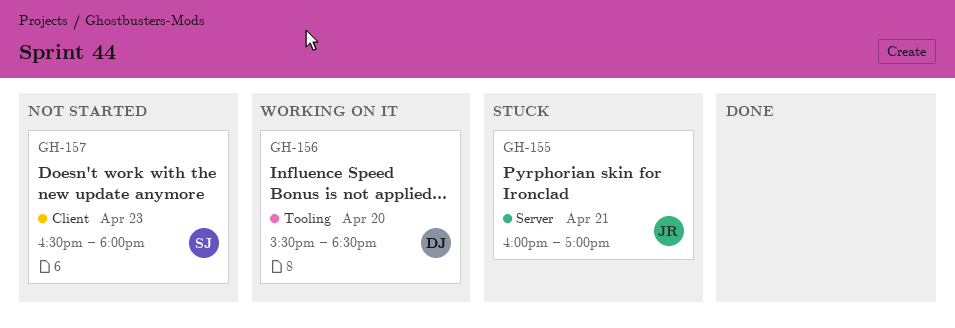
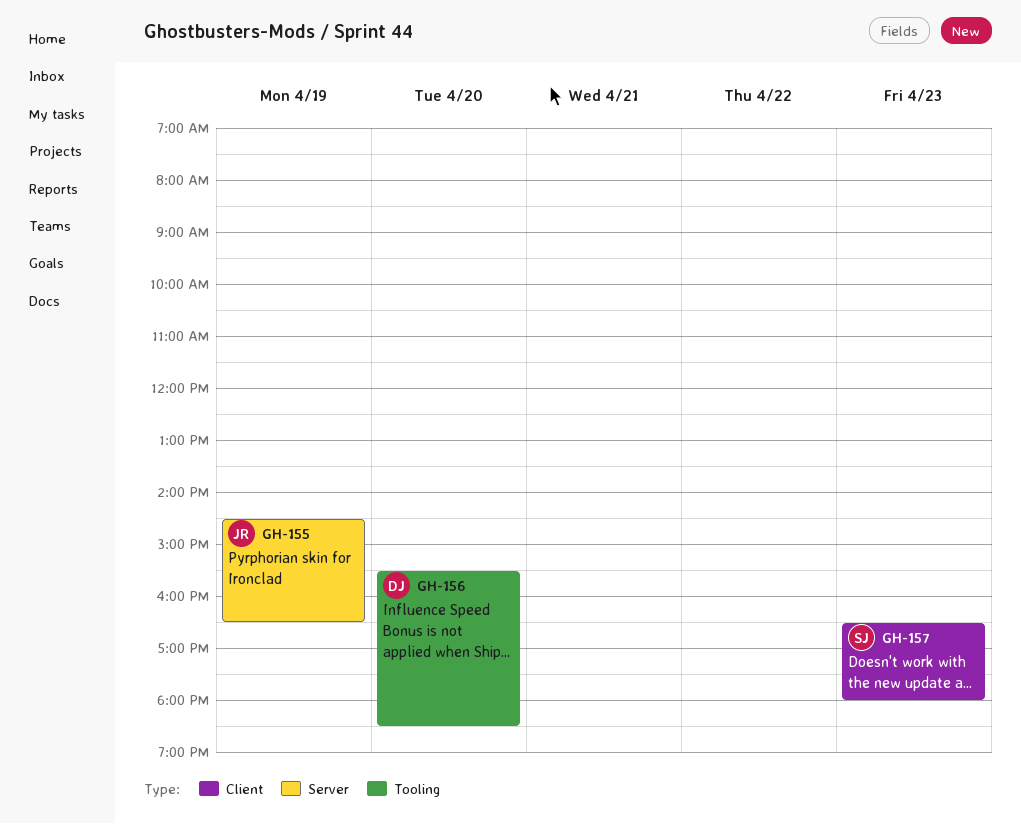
GH-155, day: Apr 21 -> Apr 19
GH-155, begins: 16:00 -> 14:30
GH-155, ends: 17:00 -> 16:30

